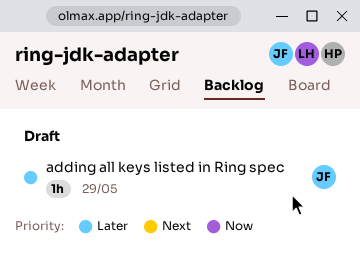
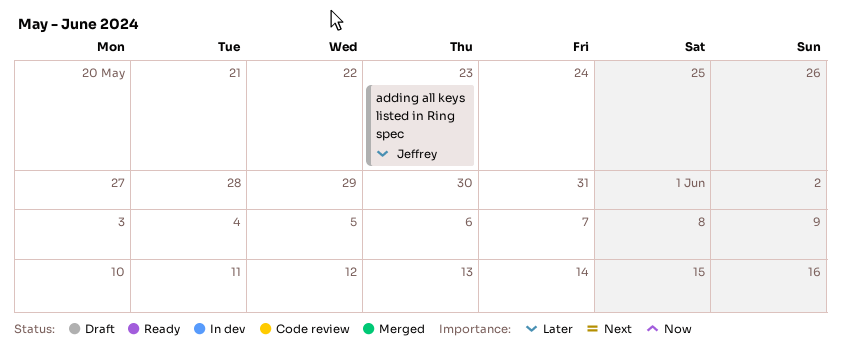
adding all keys listed in Ring spec, due: May 29 -> May 23

